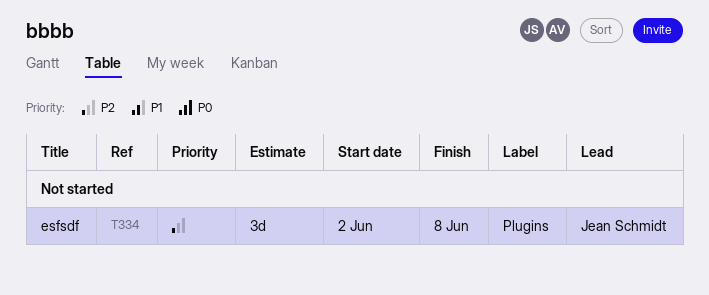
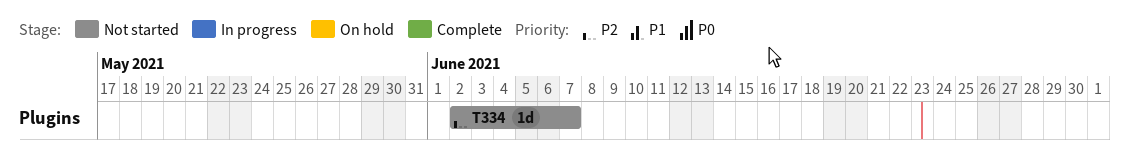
T334, estimate: 3d -> 1d
T334, due: Jun 8 -> Jun 7

